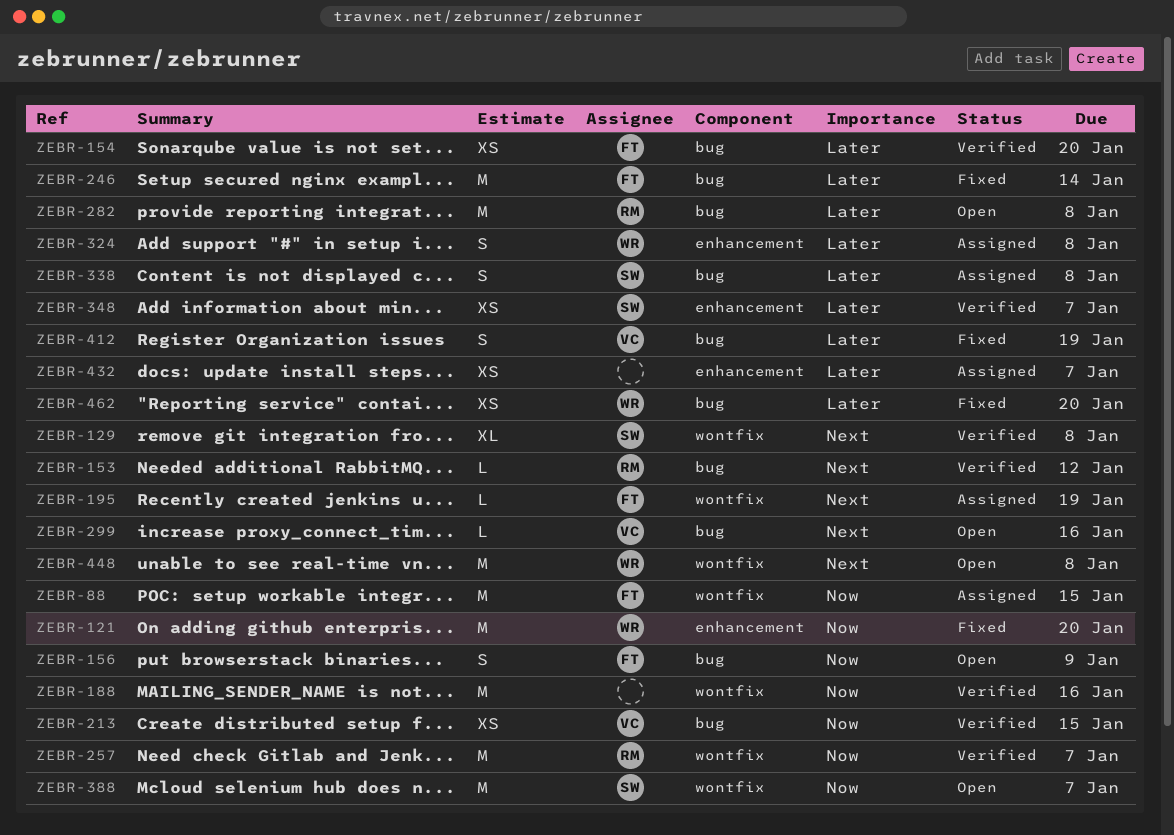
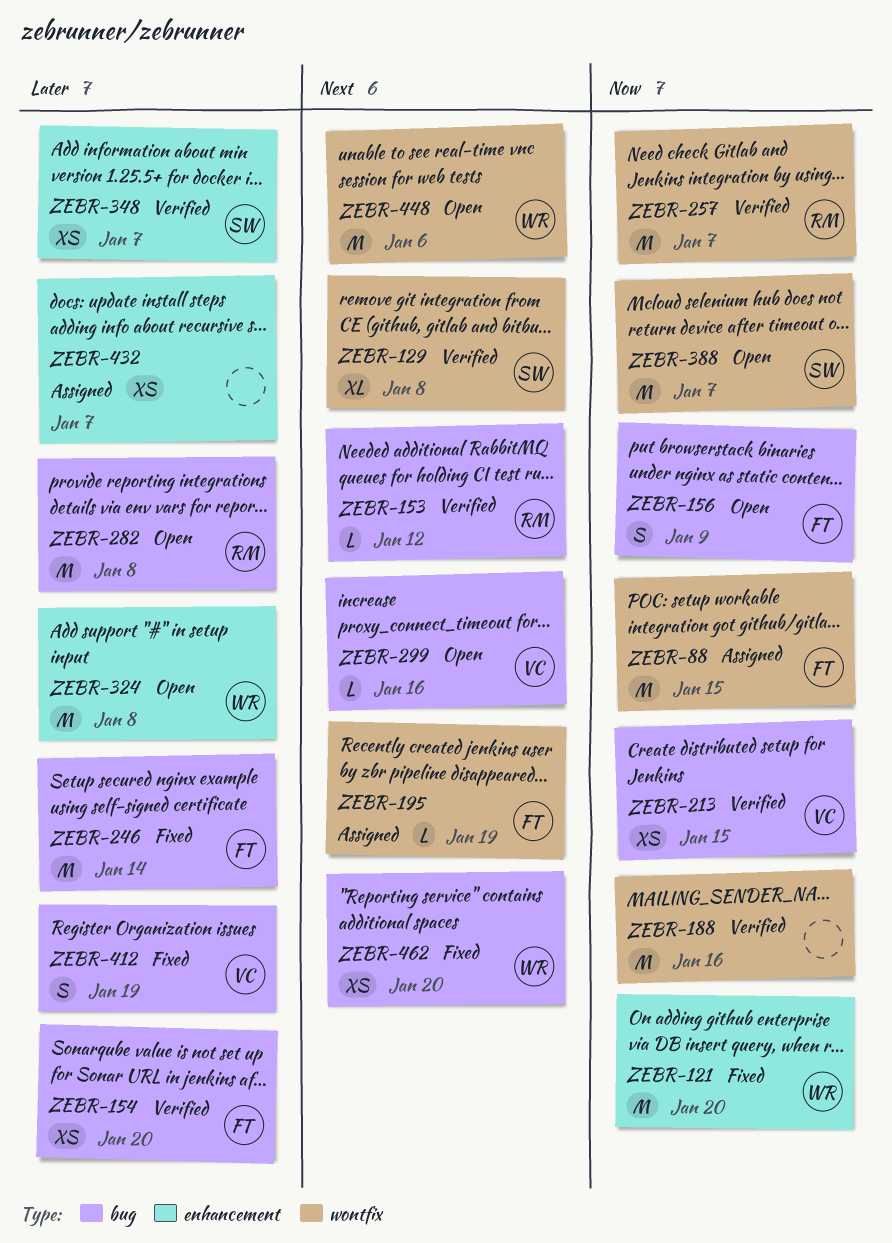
ZEBR-324, status: Assigned -> Open
ZEBR-324, estimate: S -> M
ZEBR-338: present -> none
ZEBR-448, due: Jan 8 -> Jan 6
ZEBR-462, priority: Later -> Next

